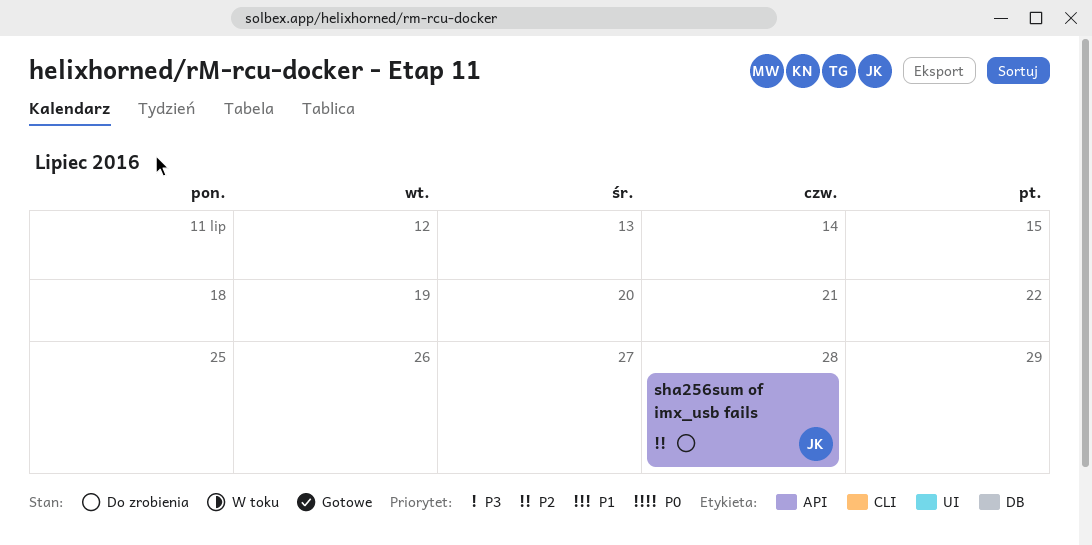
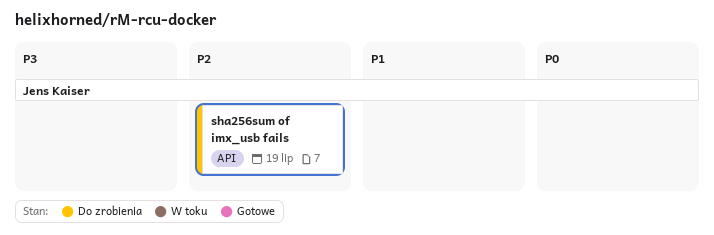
sha256sum of imx_usb fails, due: Jul 28 -> Jul 19

